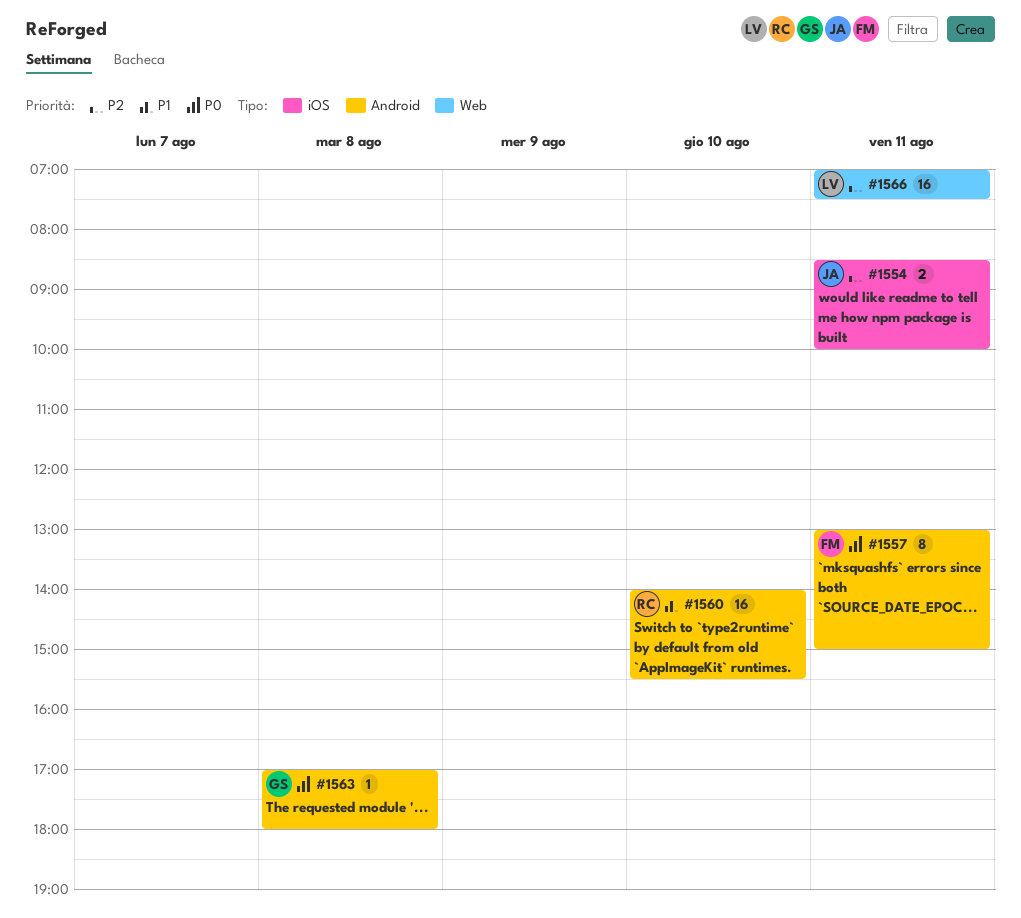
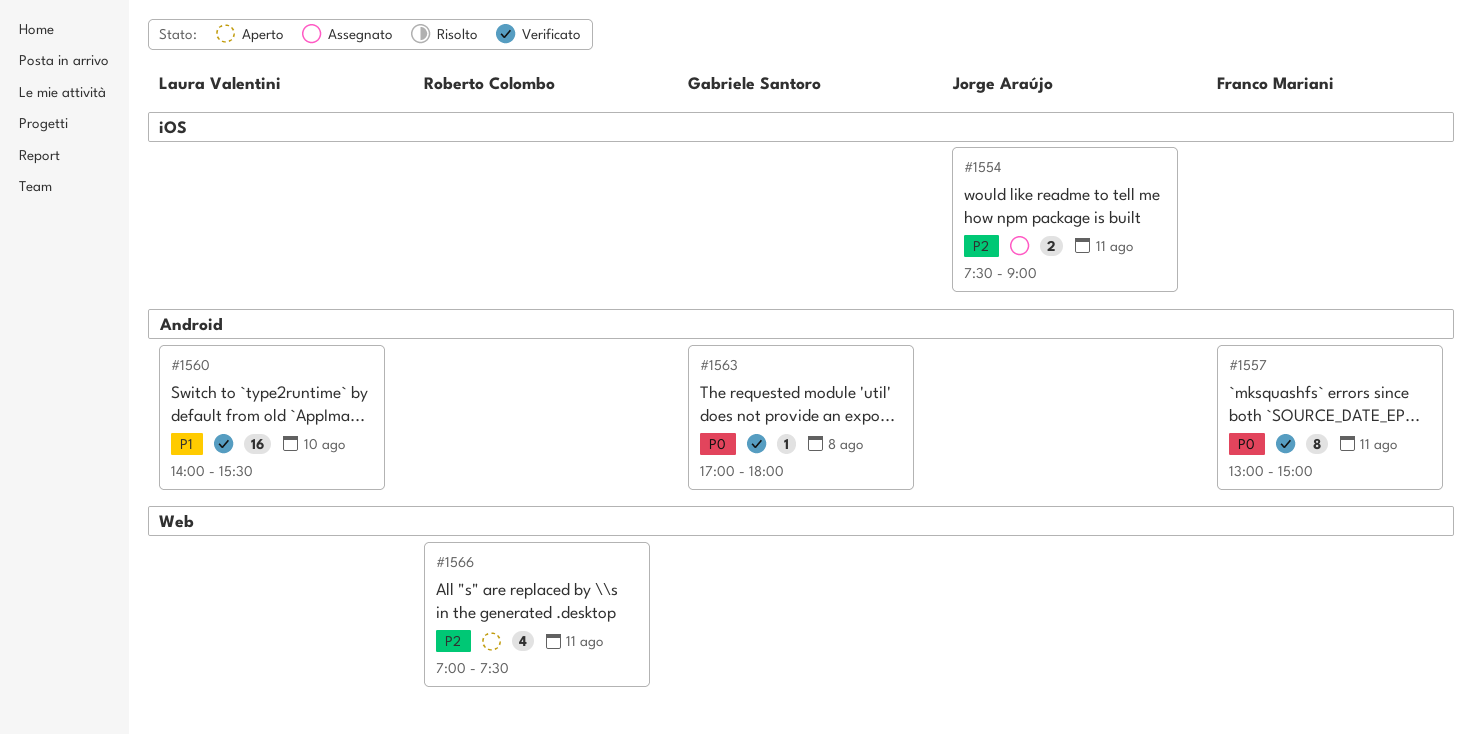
#1554, begins: 08:30 -> 07:30
#1554, ends: 10:00 -> 09:00
#1560, owner: Roberto Colombo -> Laura Valentini
#1566, owner: Laura Valentini -> Roberto Colombo
#1566, estimate: 16 -> 4

